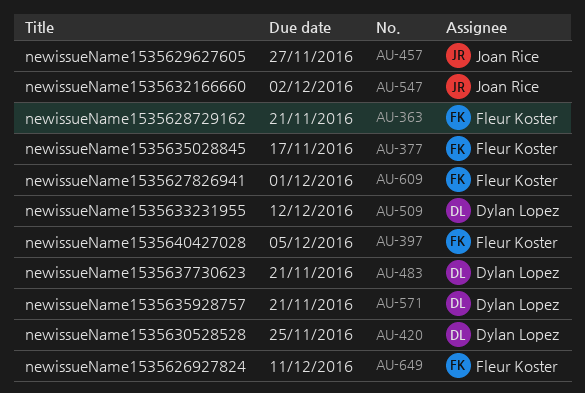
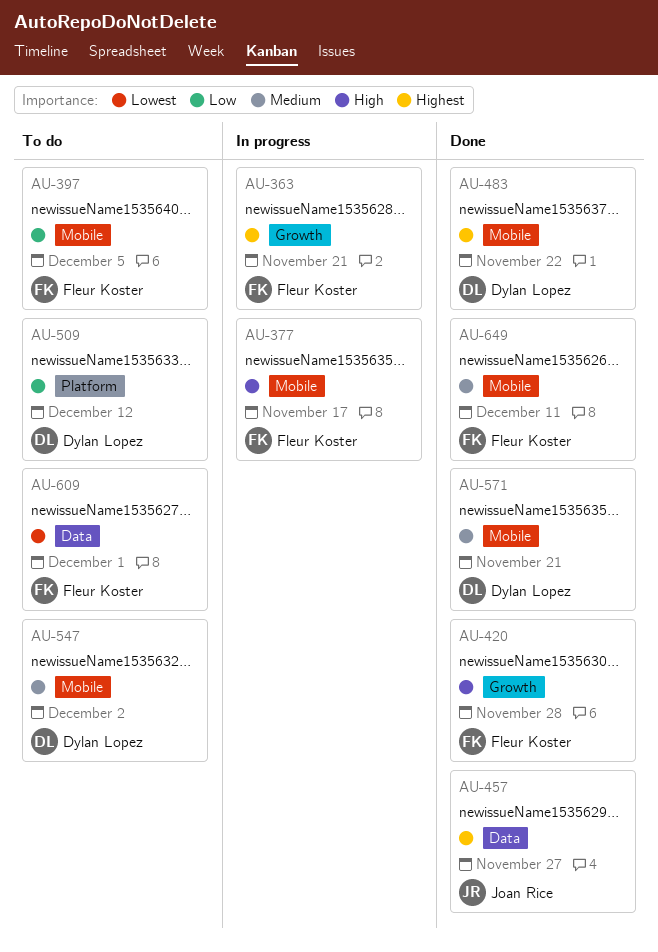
AU-420, owner: Dylan Lopez -> Fleur Koster
AU-420, due: Nov 25 -> Nov 28
AU-483, due: Nov 21 -> Nov 22
AU-547, owner: Joan Rice -> Dylan Lopez

